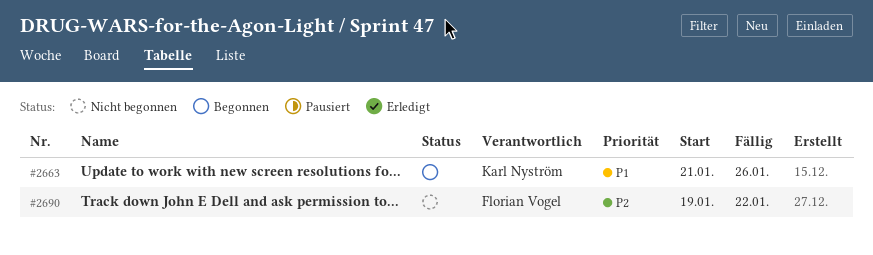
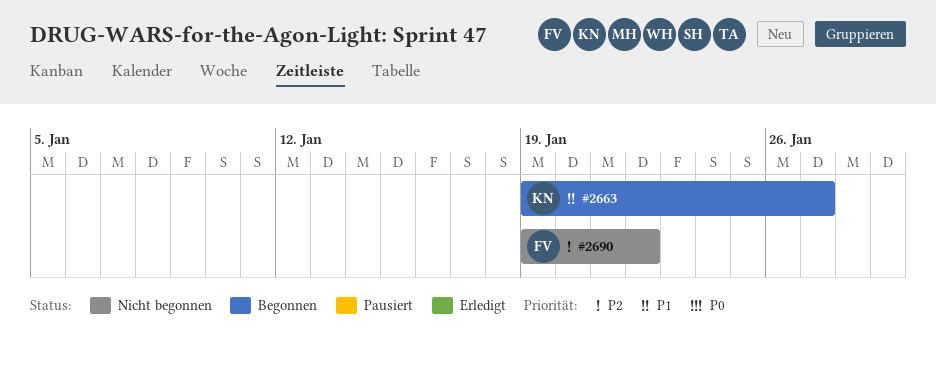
#2663, start: Jan 21 -> Jan 19
#2663, due: Jan 26 -> Jan 27

